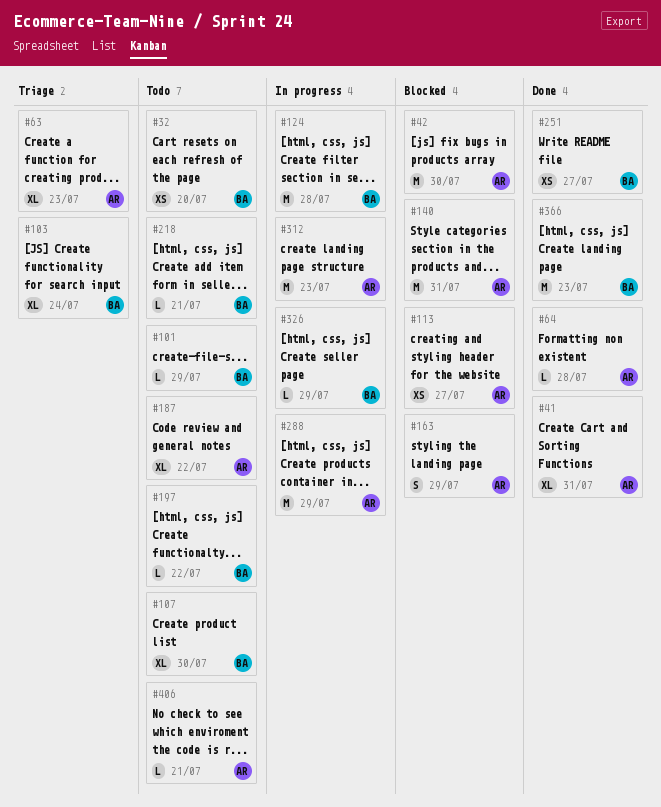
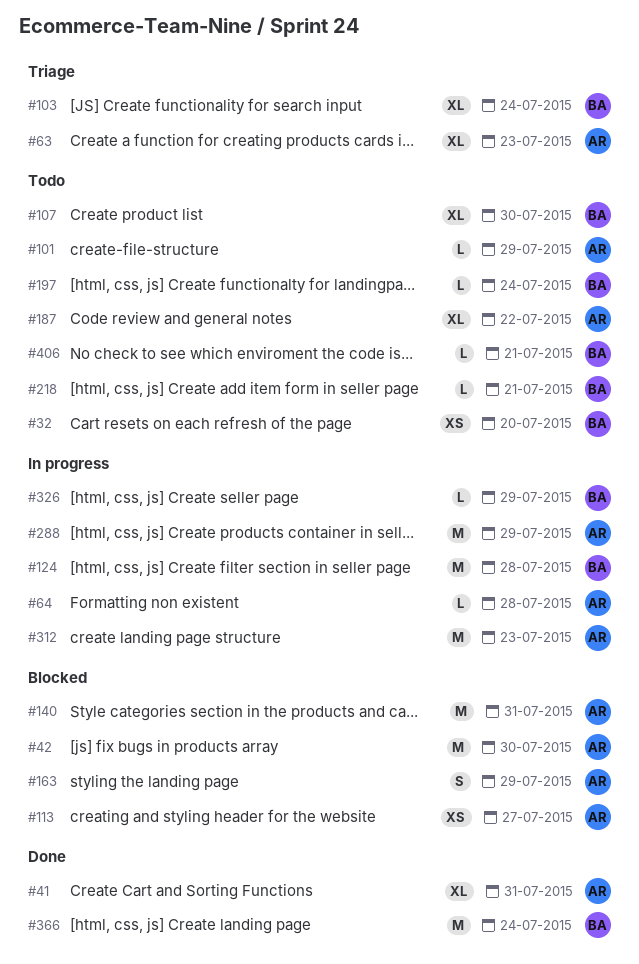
#64, status: Done -> In progress
#101, owner: BA -> AR
#197, due: Jul 22 -> Jul 24
#251: present -> none
#366, due: Jul 23 -> Jul 24
#406, owner: AR -> BA

